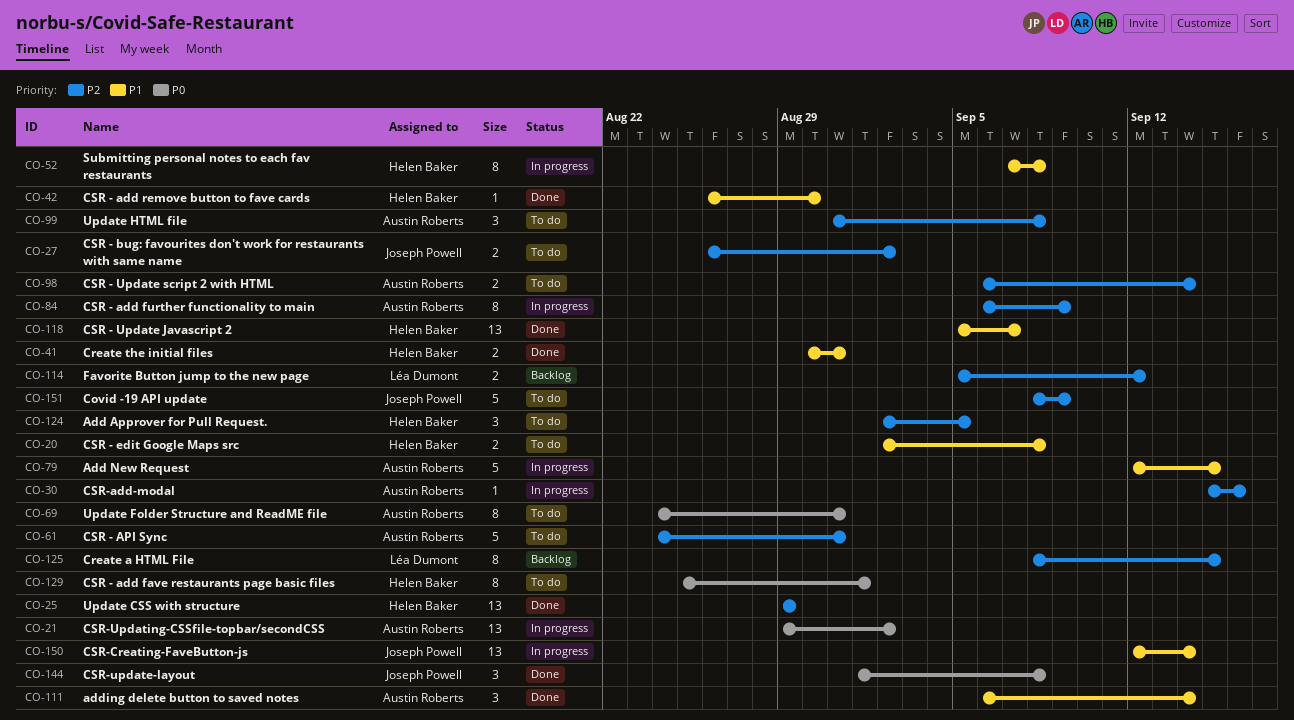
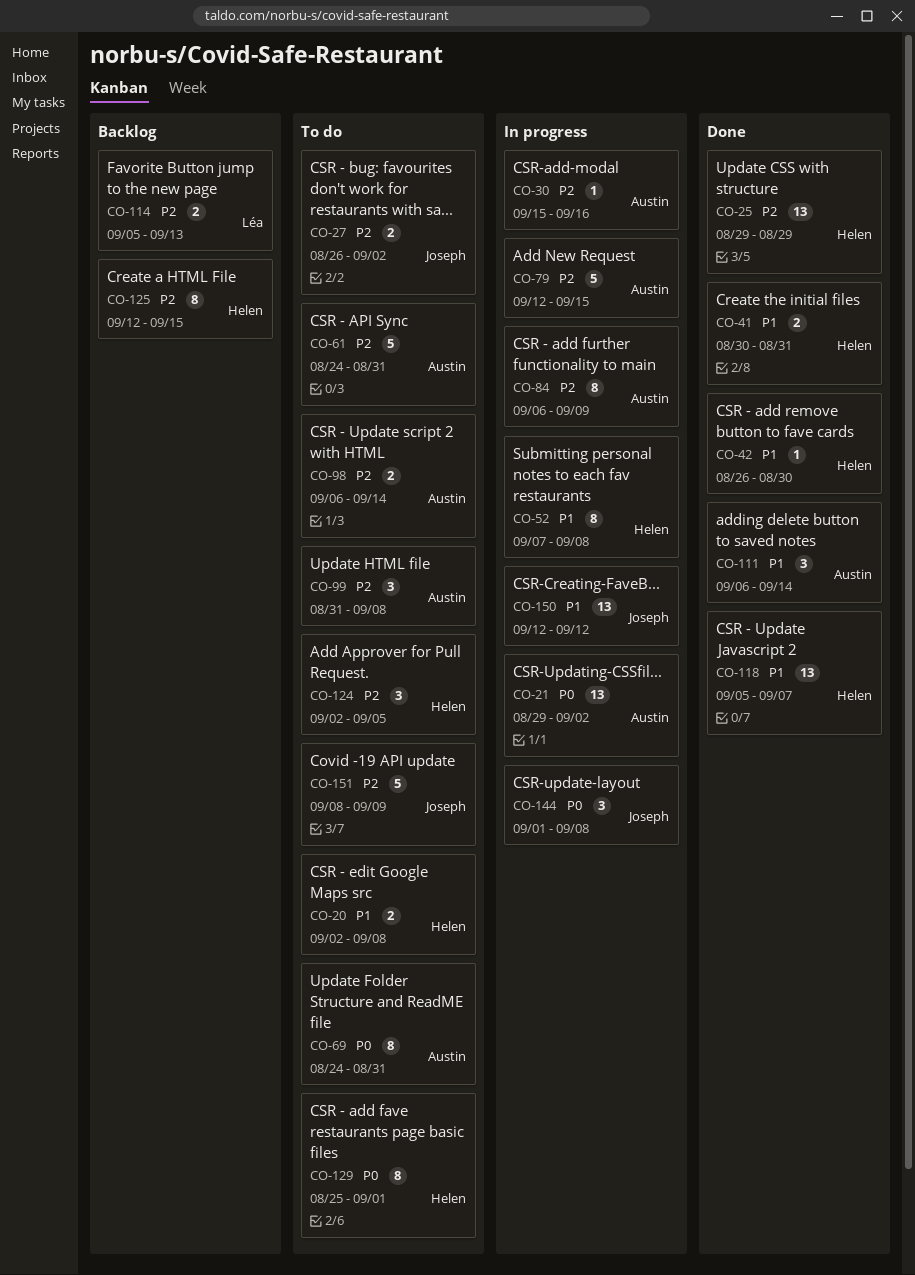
CO-79, priority: P1 -> P2
CO-114, due: Sep 12 -> Sep 13
CO-125, owner: Léa Dumont -> Helen Baker
CO-125, start: Sep 8 -> Sep 12
CO-144, status: Done -> In progress
CO-150, due: Sep 14 -> Sep 12

